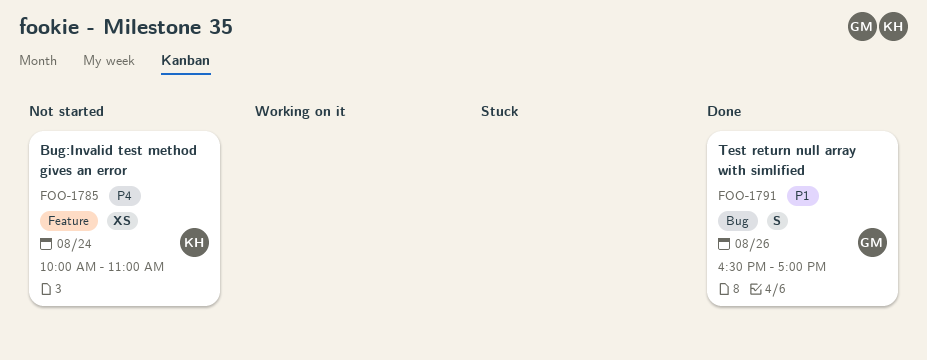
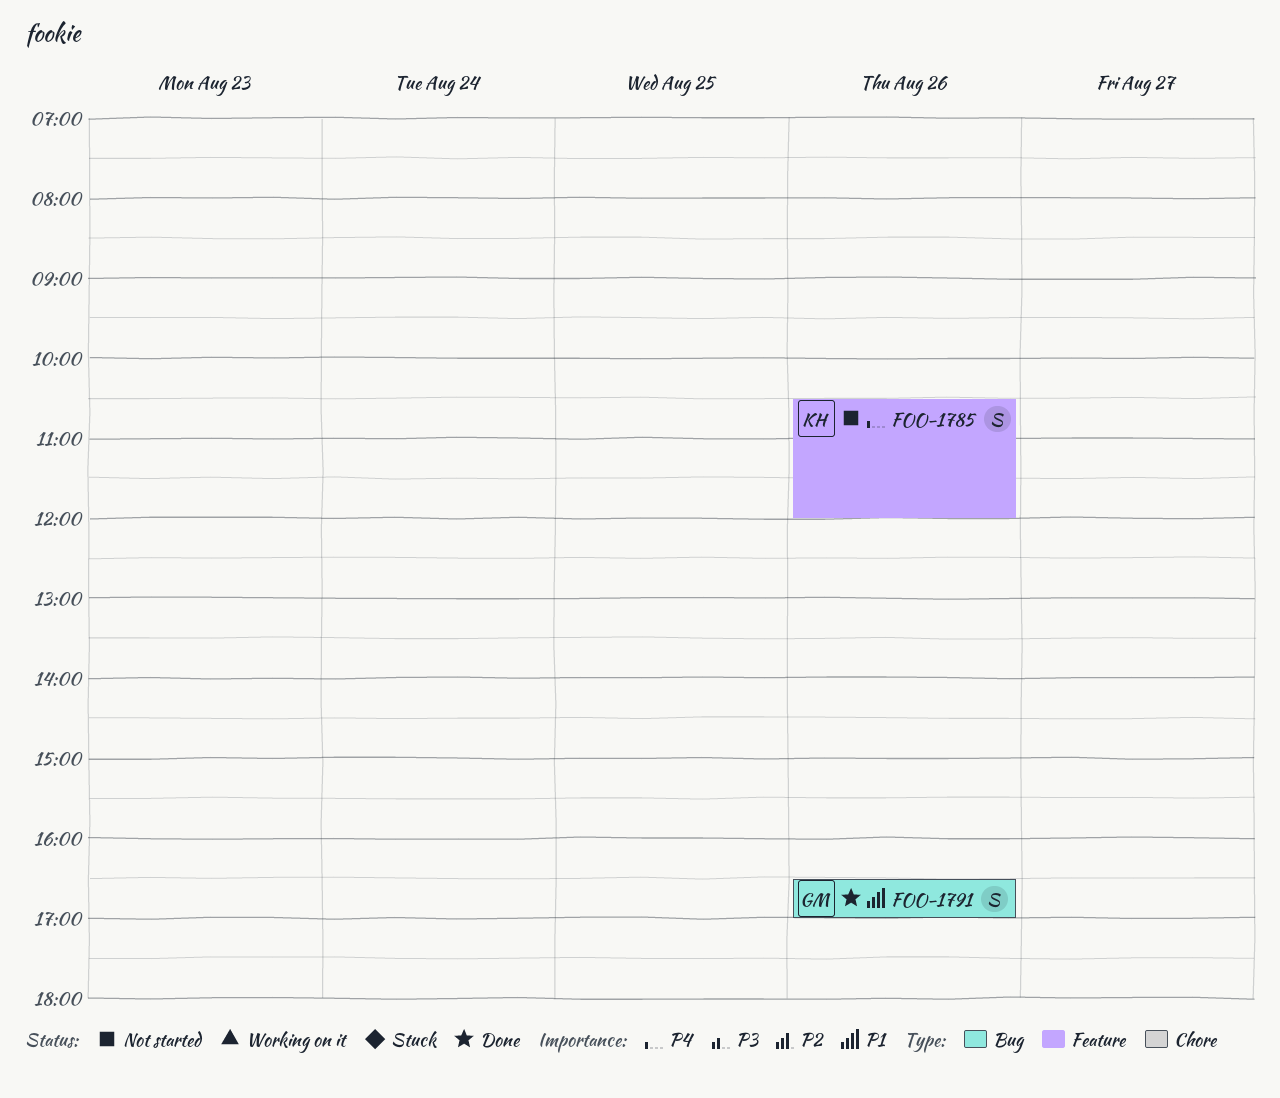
FOO-1785, estimate: XS -> S
FOO-1785, day: Aug 24 -> Aug 26
FOO-1785, begins: 10:00 -> 10:30
FOO-1785, ends: 11:00 -> 12:00

